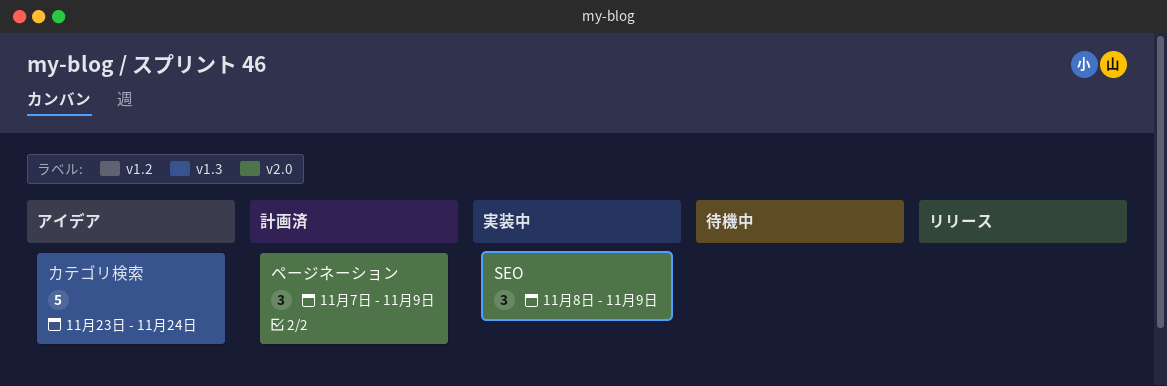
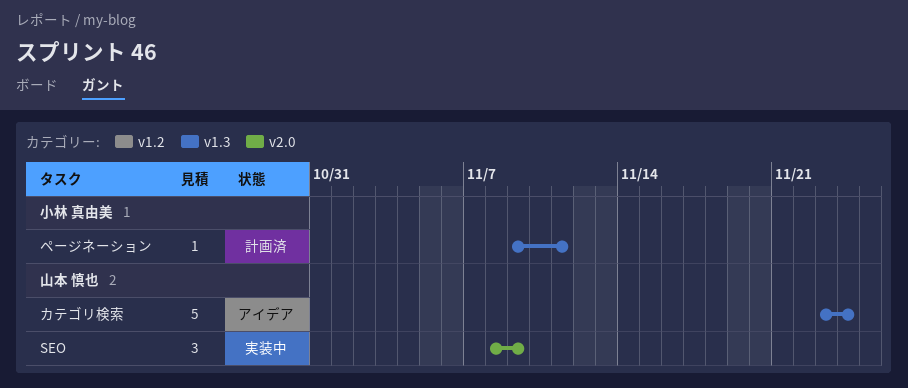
ページネーション, label: v2.0 -> v1.3
ページネーション, estimate: 3 -> 1
ページネーション, start: Nov 7 -> Nov 9
ページネーション, due: Nov 9 -> Nov 11

